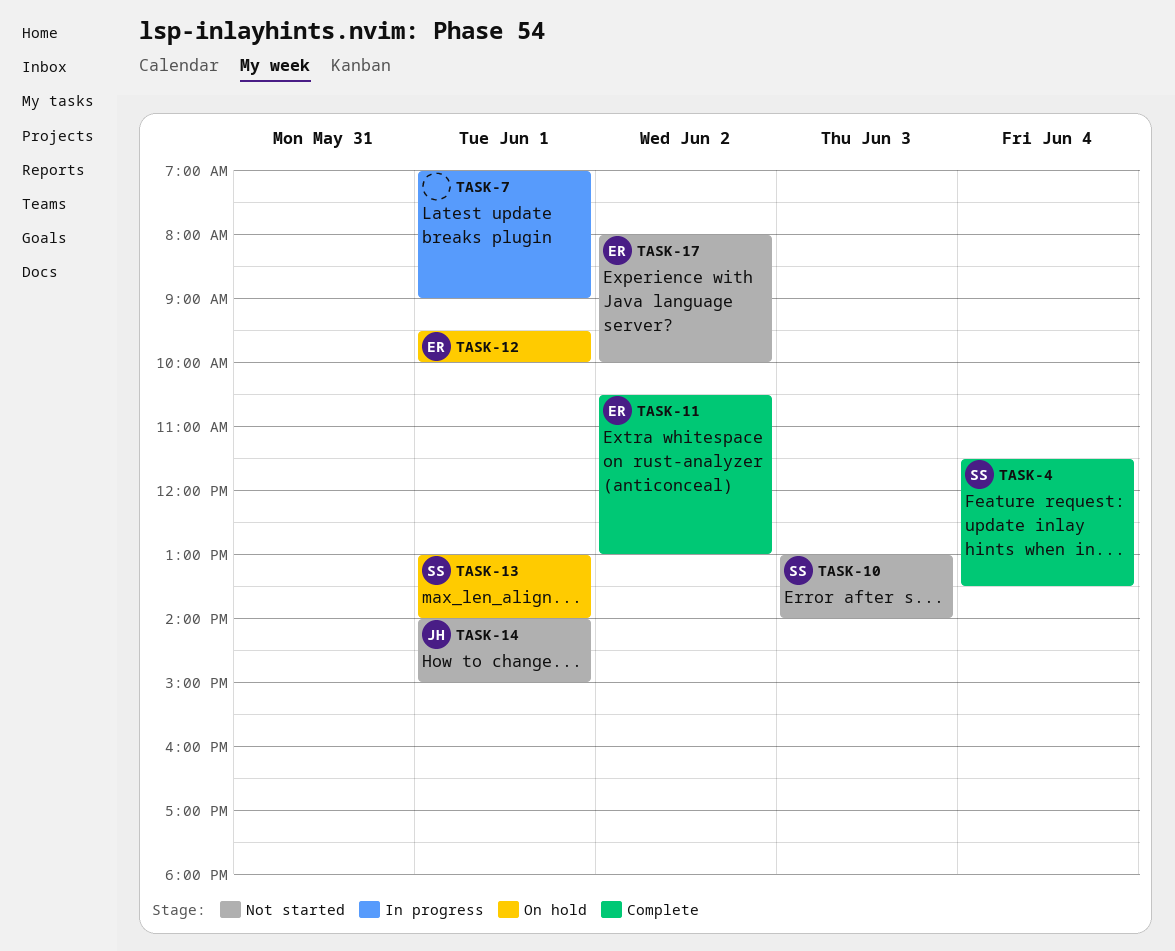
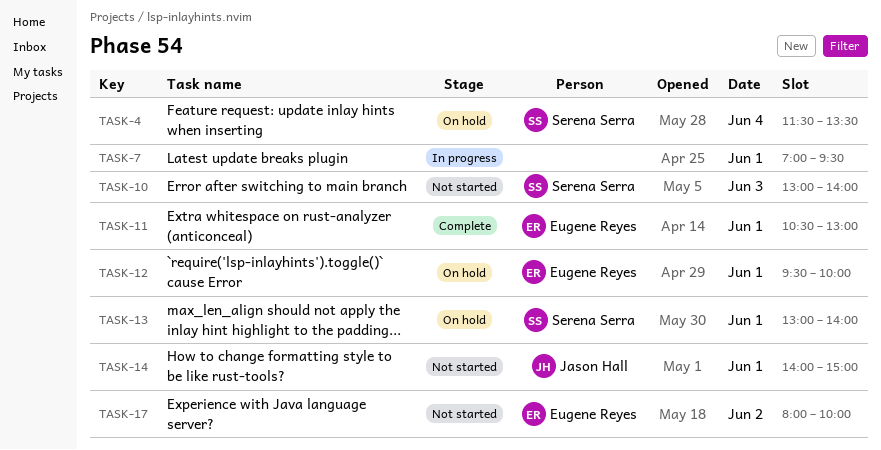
TASK-4, status: Complete -> On hold
TASK-7, ends: 09:00 -> 09:30
TASK-11, day: Jun 2 -> Jun 1

